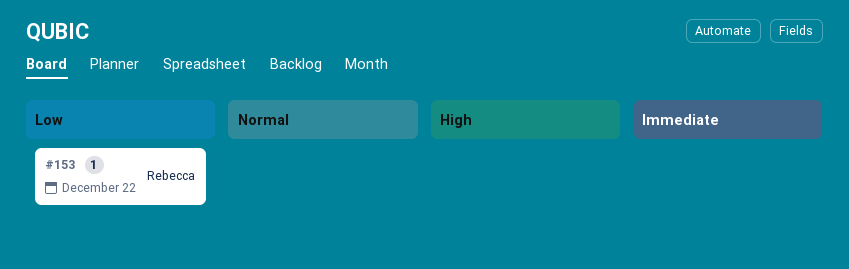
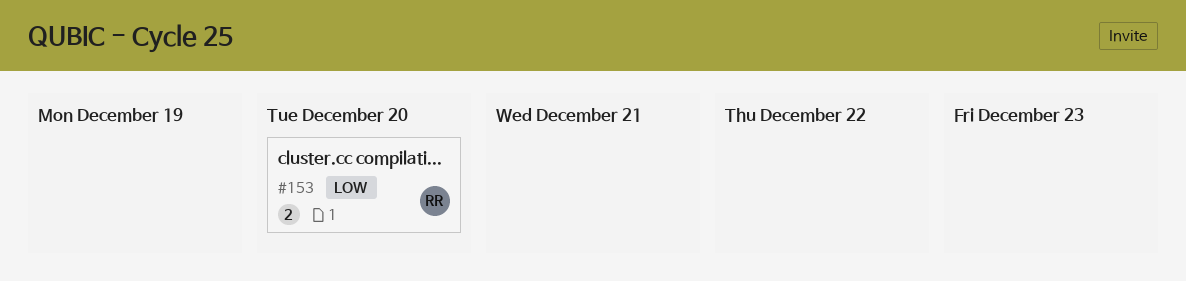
#153, estimate: 1 -> 2
#153, due: Dec 22 -> Dec 20

